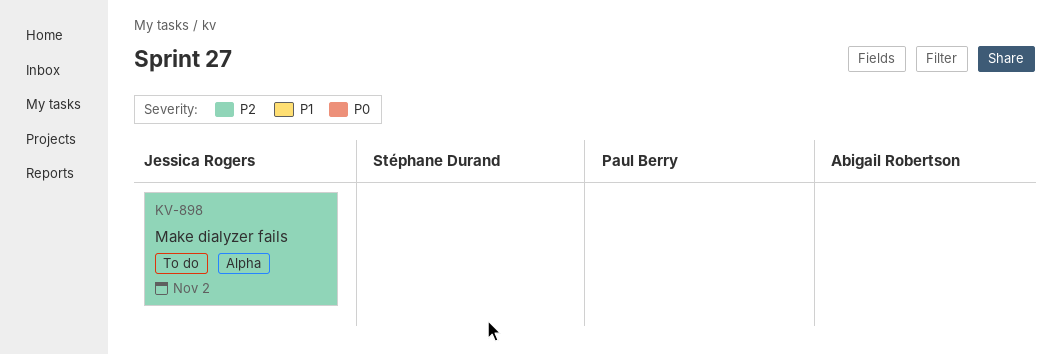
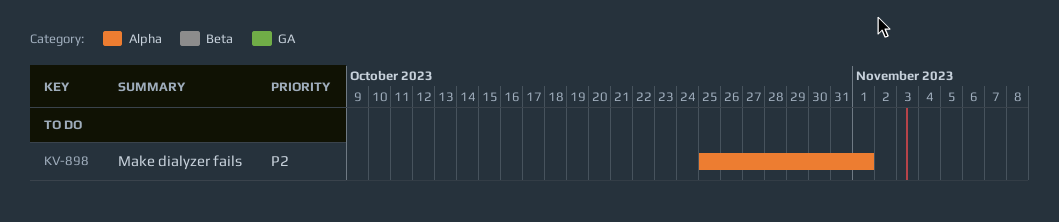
KV-898, due: Nov 2 -> Nov 1

